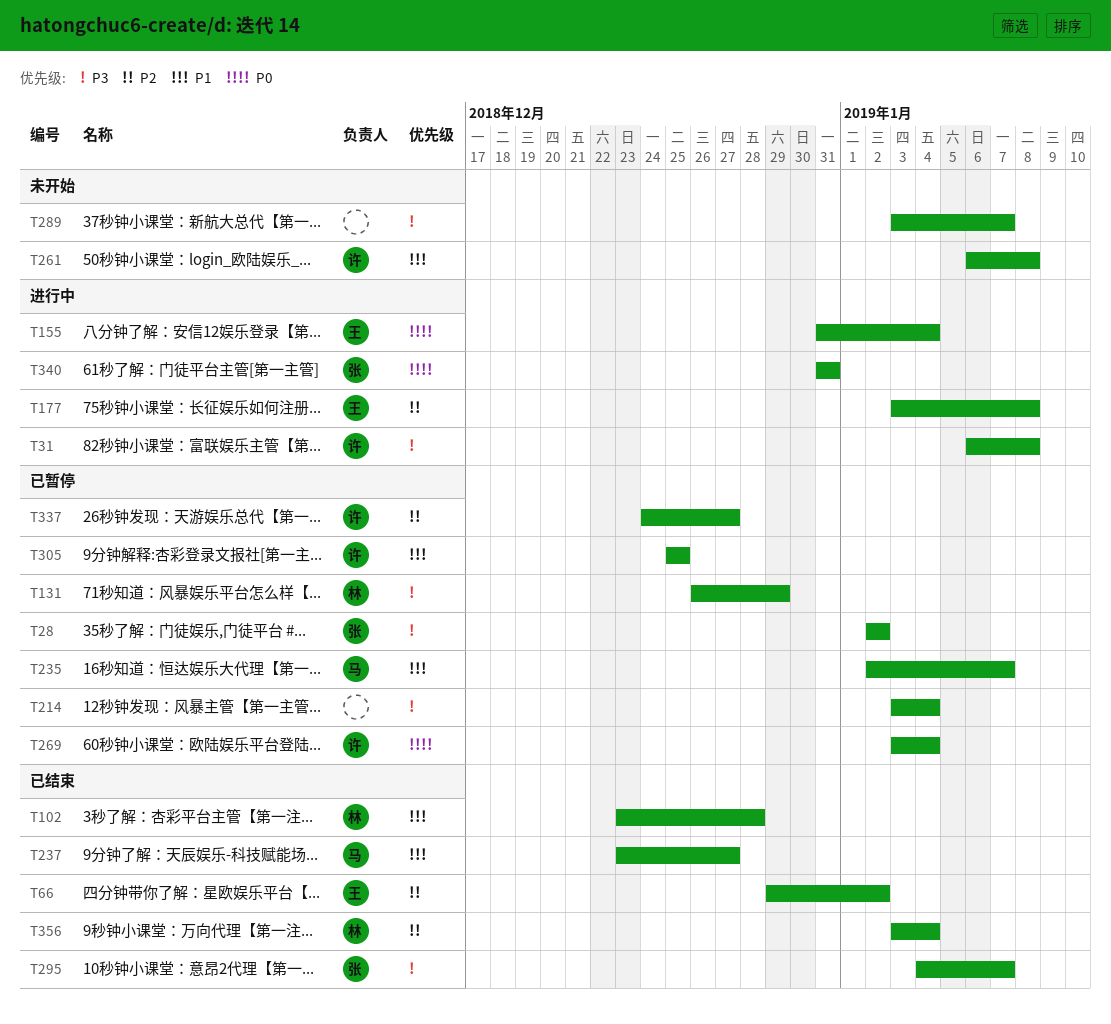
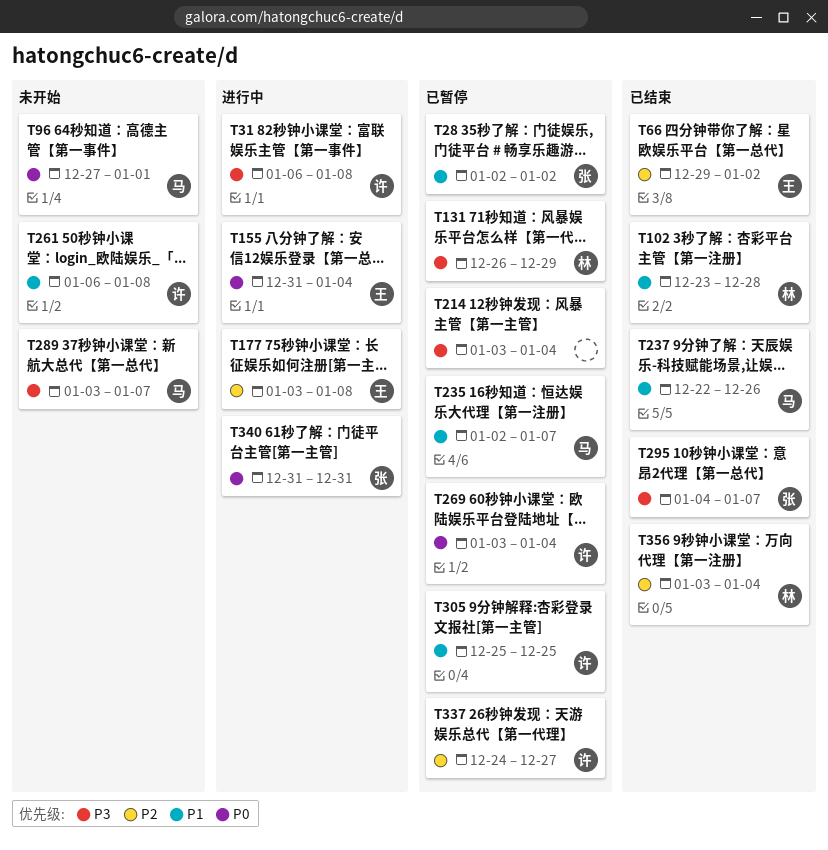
T28, priority: P3 -> P1
T96: none -> present
T237, start: Dec 23 -> Dec 22
T237, due: Dec 27 -> Dec 26
T289, owner: none -> 马

